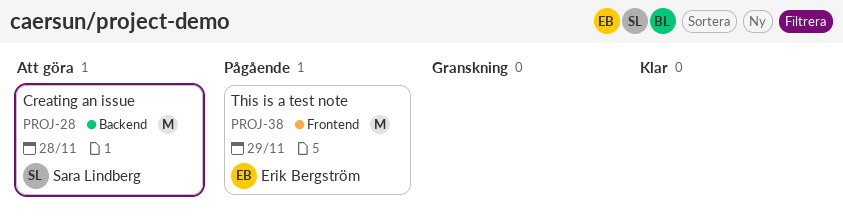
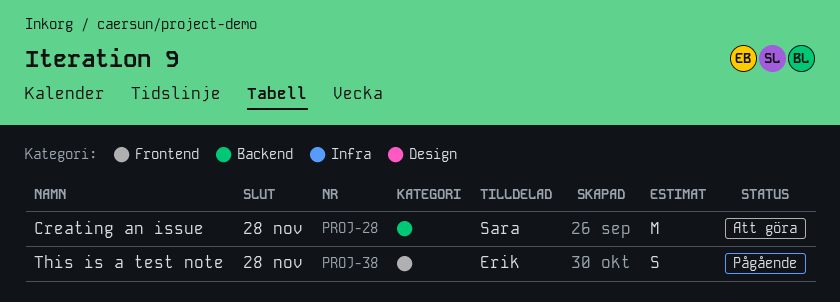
PROJ-38, estimate: M -> S
PROJ-38, due: Nov 29 -> Nov 28

